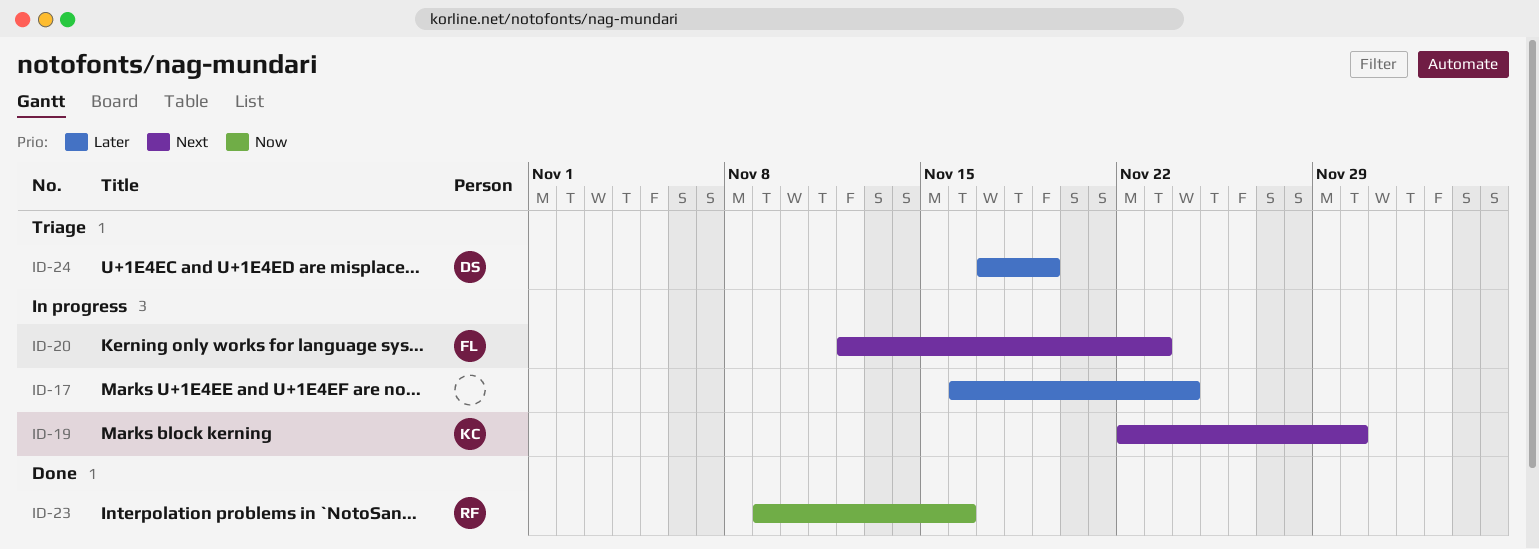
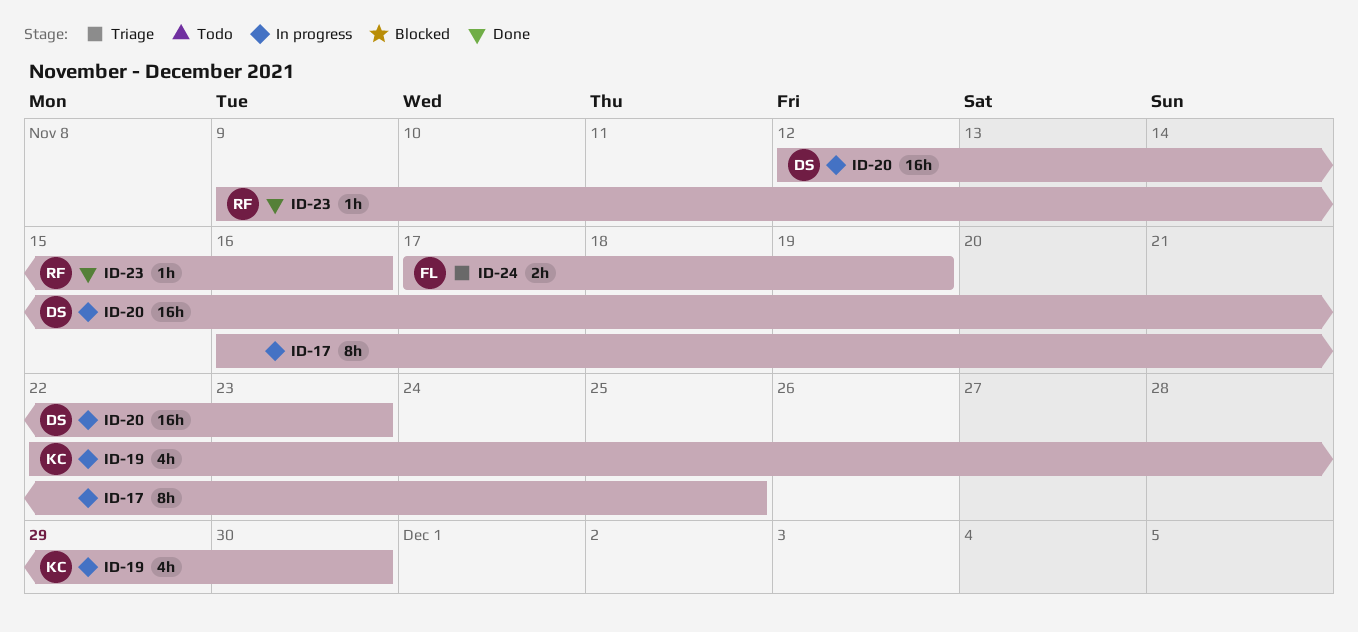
ID-17, due: Nov 24 -> Nov 25
ID-20, owner: FL -> DS
ID-24, owner: DS -> FL

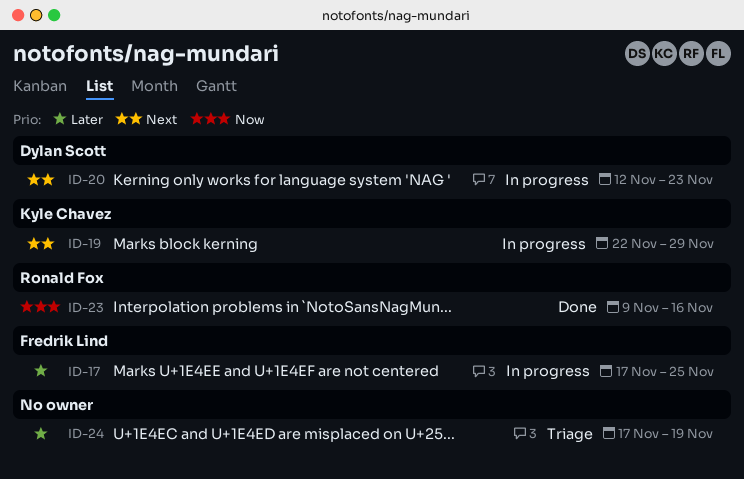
ID-17, owner: none -> Fredrik Lind
ID-17, start: Nov 16 -> Nov 17
ID-19, due: Nov 30 -> Nov 29
ID-24, owner: Fredrik Lind -> none

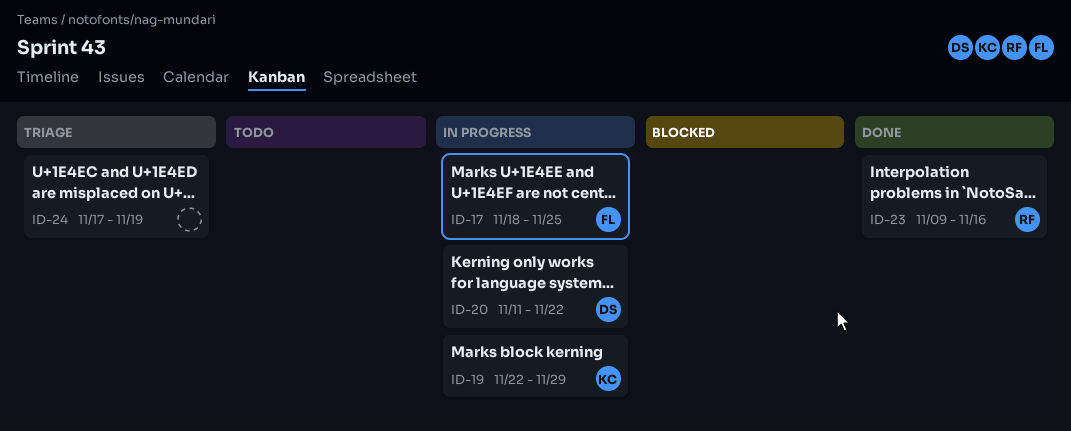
ID-17, start: Nov 17 -> Nov 18
ID-20, start: Nov 12 -> Nov 11
ID-20, due: Nov 23 -> Nov 22

